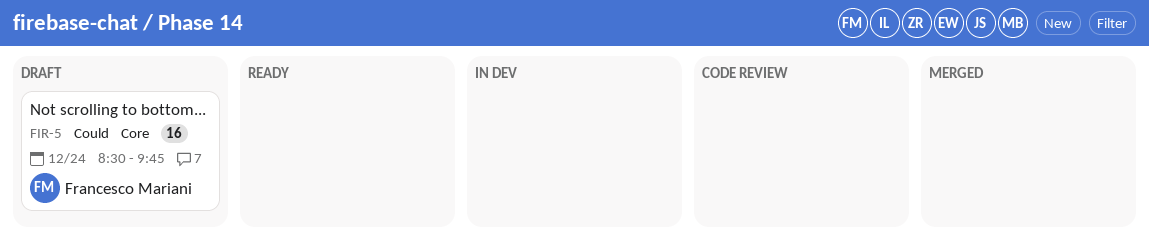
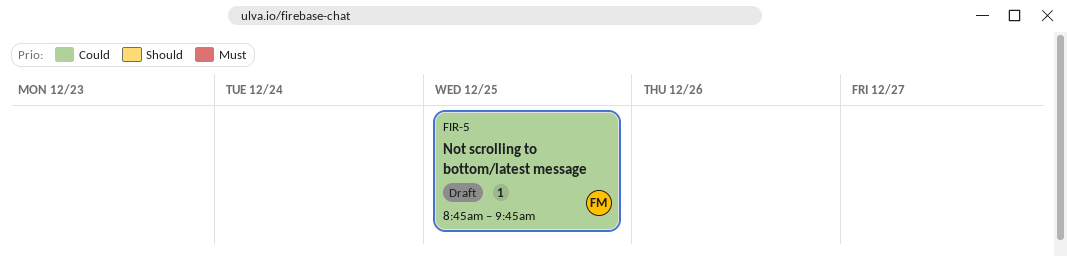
FIR-5, estimate: 16 -> 1
FIR-5, day: Dec 24 -> Dec 25
FIR-5, begins: 08:30 -> 08:45

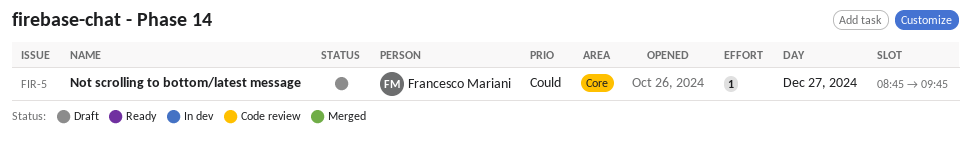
FIR-5, day: Dec 25 -> Dec 27

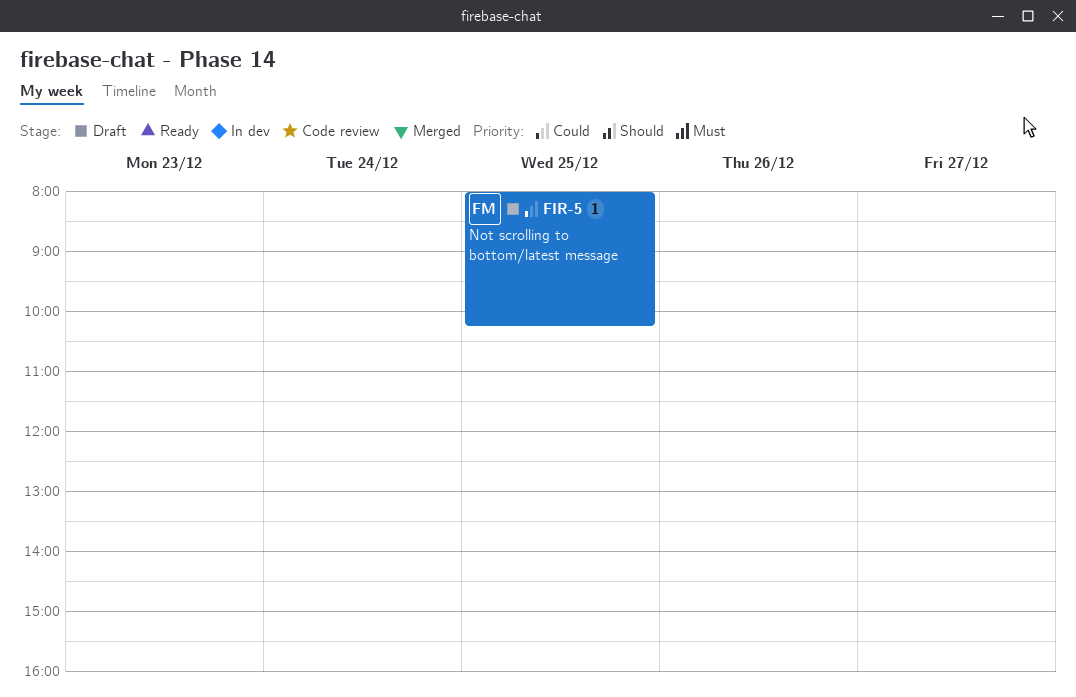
FIR-5, day: Dec 27 -> Dec 25
FIR-5, begins: 08:45 -> 08:00
FIR-5, ends: 09:45 -> 10:15

